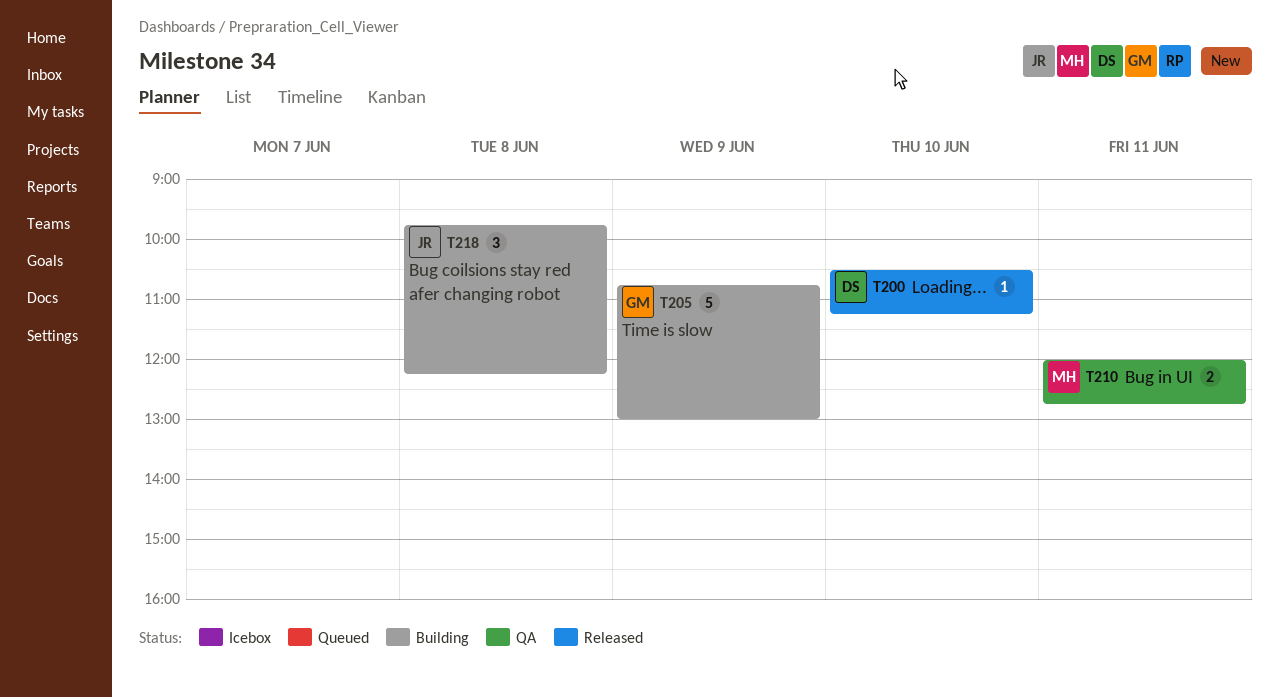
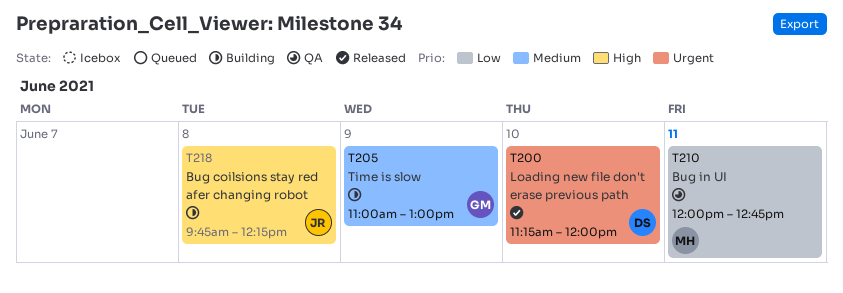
T200, begins: 10:30 -> 11:15
T200, ends: 11:15 -> 12:00
T205, begins: 10:45 -> 11:00

